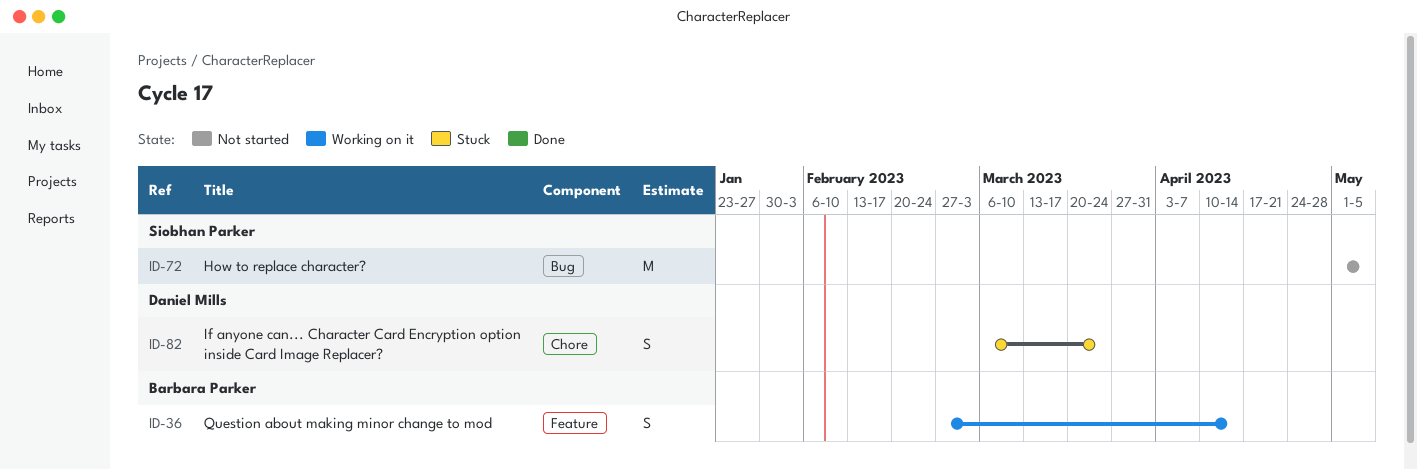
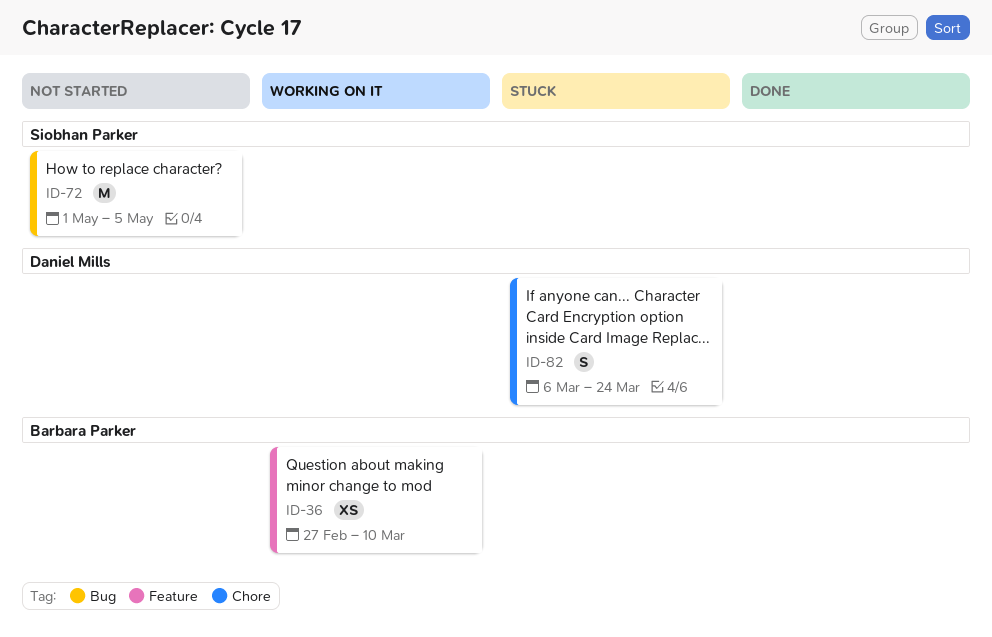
ID-36, estimate: S -> XS
ID-36, due: Apr 14 -> Mar 10

